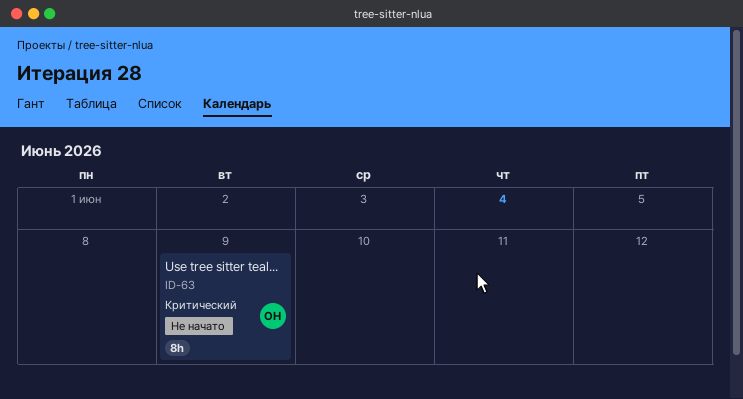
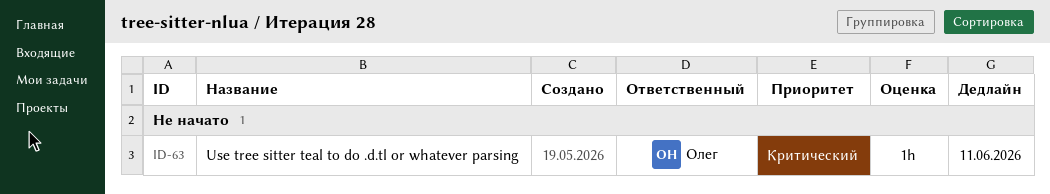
ID-63, estimate: 8h -> 1h
ID-63, due: Jun 9 -> Jun 11

